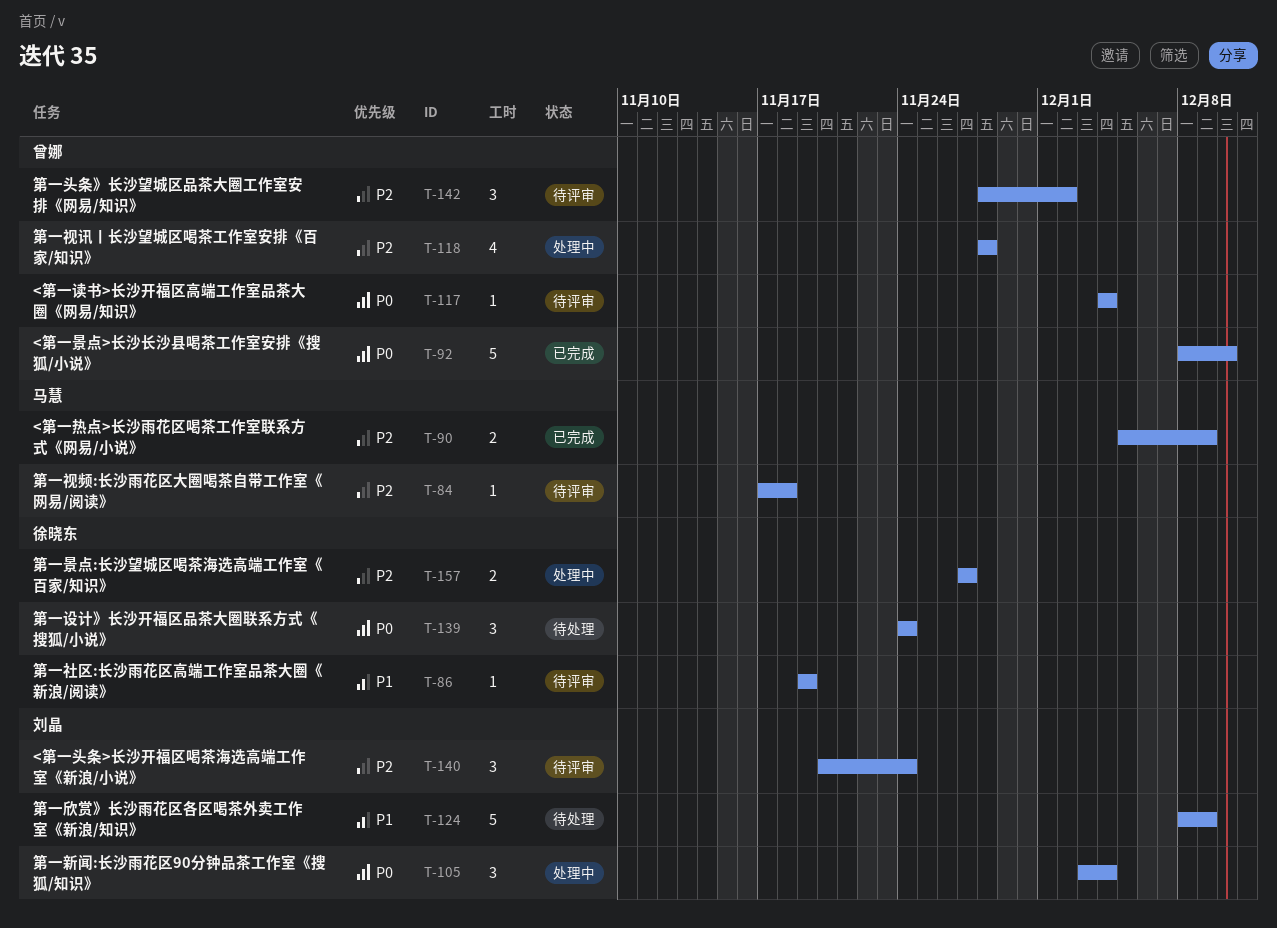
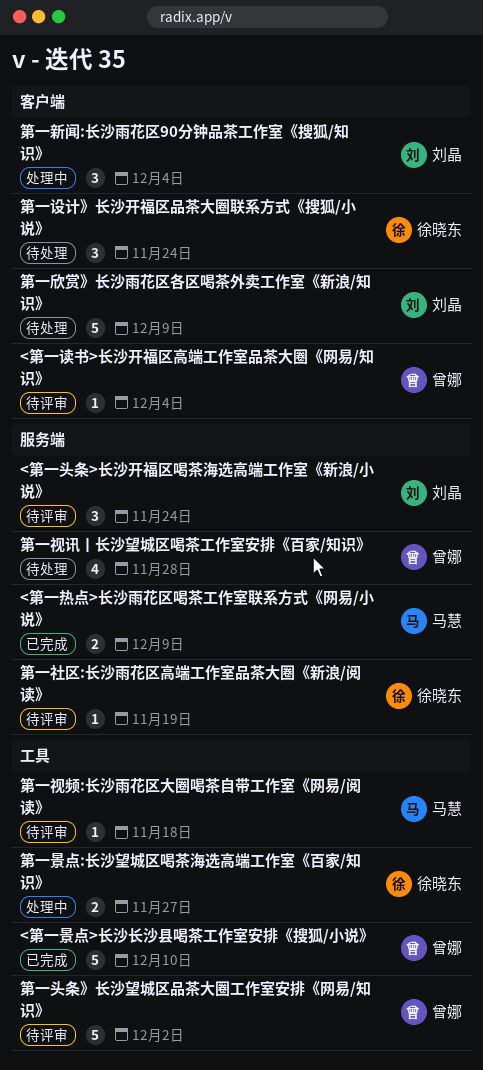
第一头条》长沙望城区品茶大圈工作室安排《网易/知识》, estimate: 3 -> 5
第一视讯丨长沙望城区喝茶工作室安排《百家/知识》, status: 处理中 -> 待处理

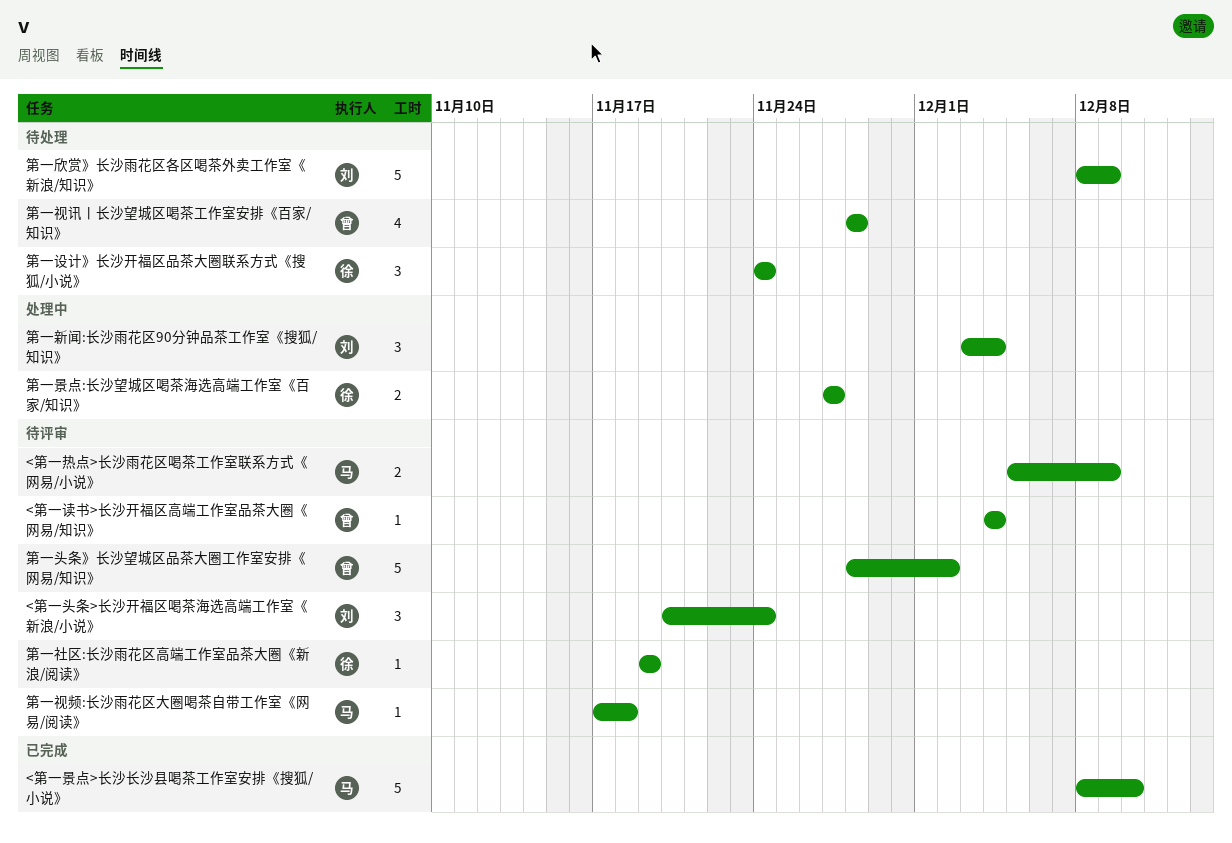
<第一景点>长沙长沙县喝茶工作室安排《搜狐/小说》, owner: 曾娜 -> 马慧
<第一热点>长沙雨花区喝茶工作室联系方式《网易/小说》, status: 已完成 -> 待评审

